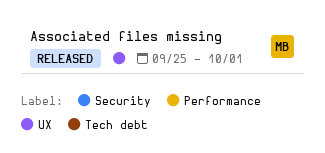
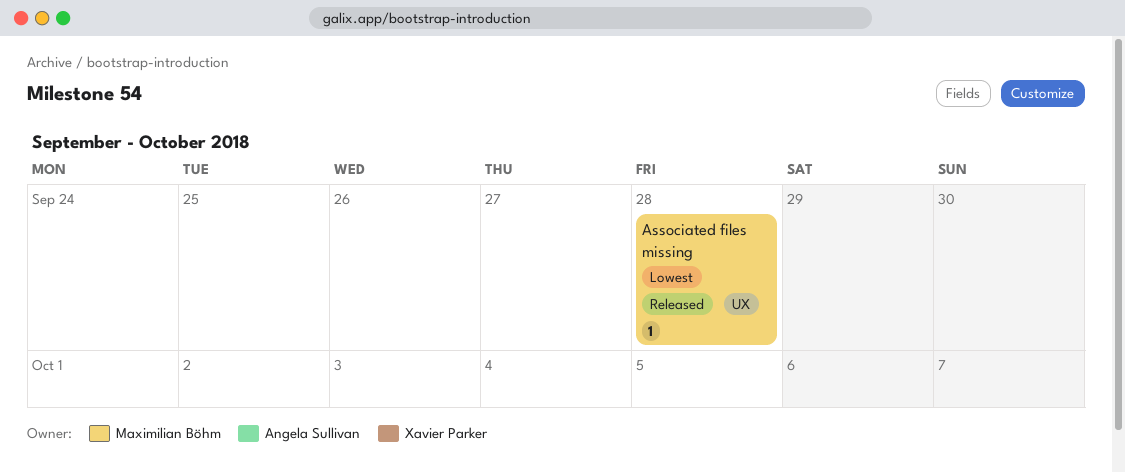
Associated files missing, due: Oct 1 -> Sep 28

